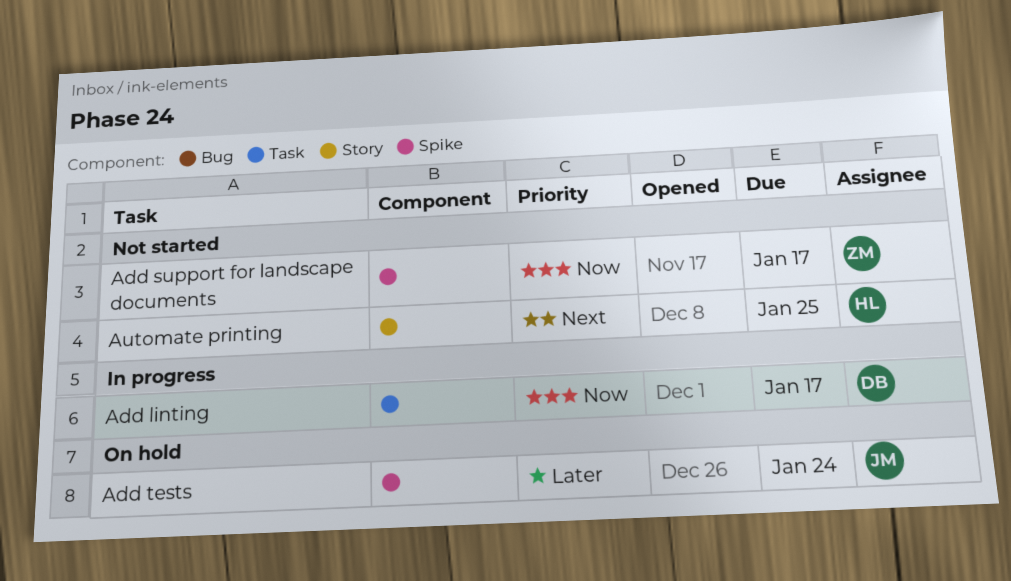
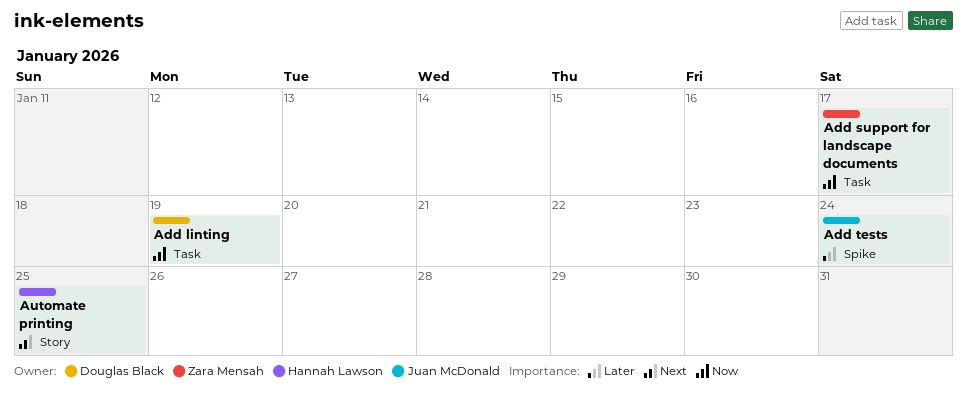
Add linting, due: Jan 17 -> Jan 19
Add support for landscape documents, label: Spike -> Task

